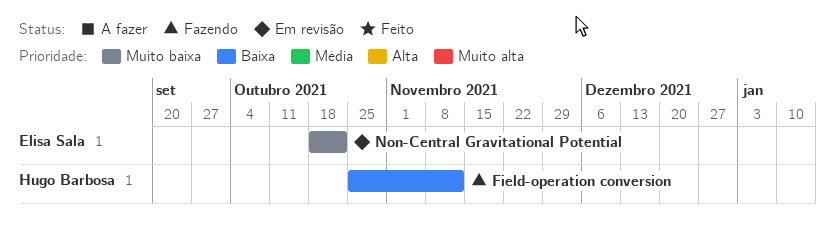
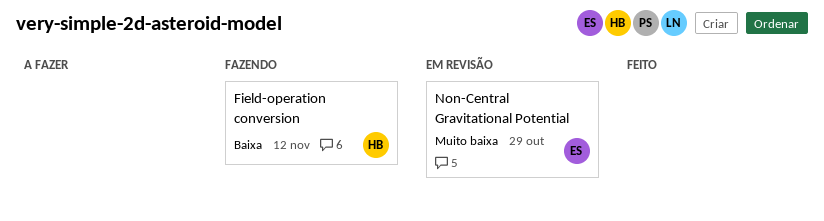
Non-Central Gravitational Potential, due: Oct 22 -> Oct 29

